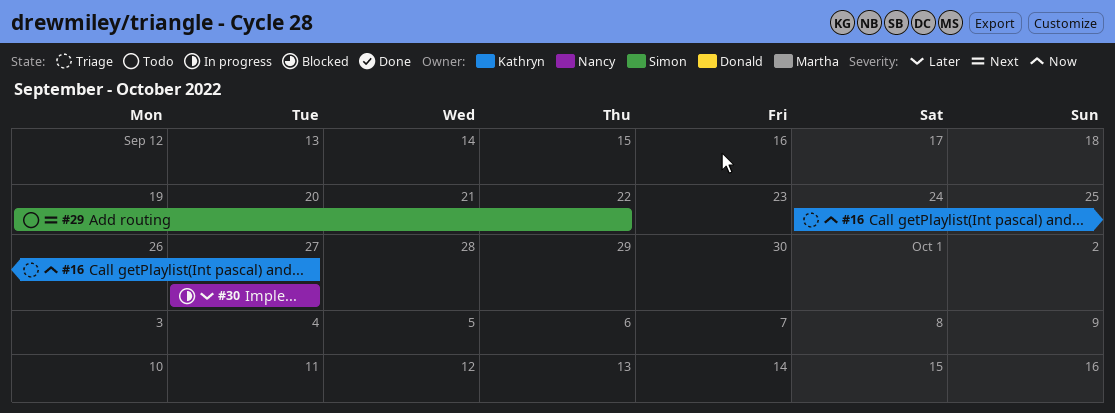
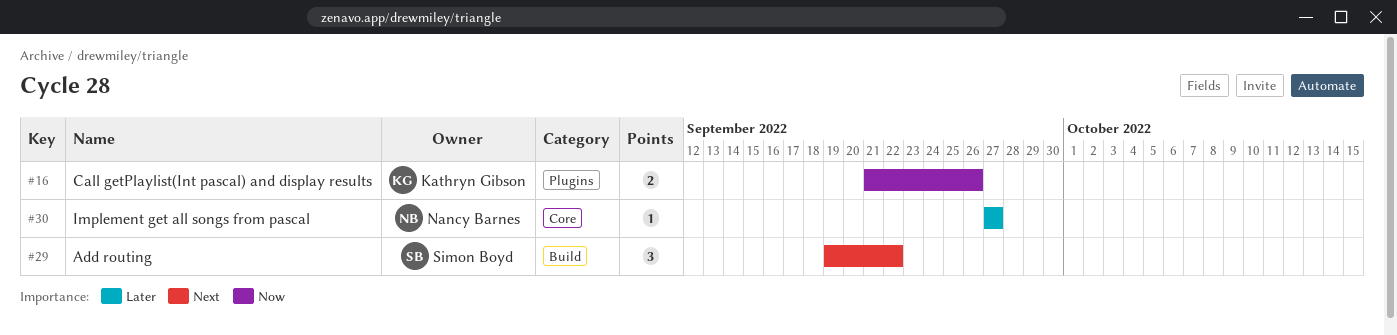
#16, start: Sep 24 -> Sep 21
#16, due: Sep 27 -> Sep 26

